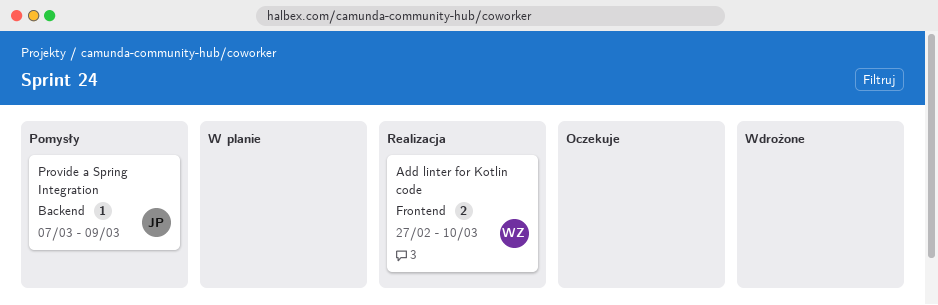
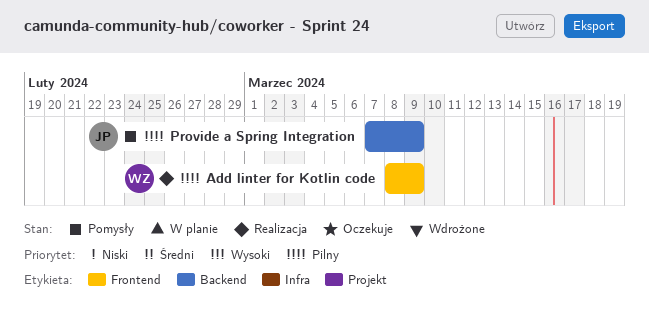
Add linter for Kotlin code, start: Feb 27 -> Mar 8
Add linter for Kotlin code, due: Mar 10 -> Mar 9

